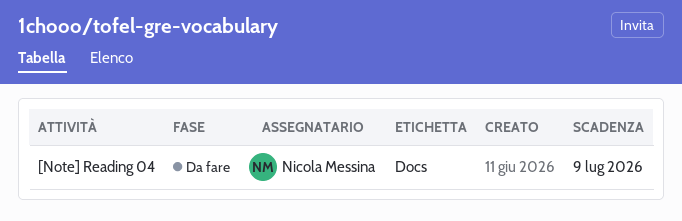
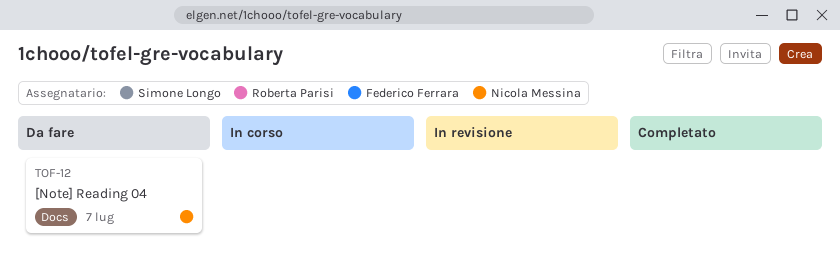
[Note] Reading 04, due: Jul 9 -> Jul 7

